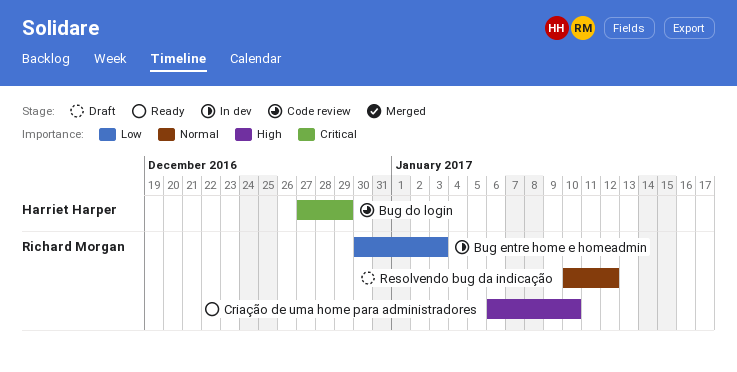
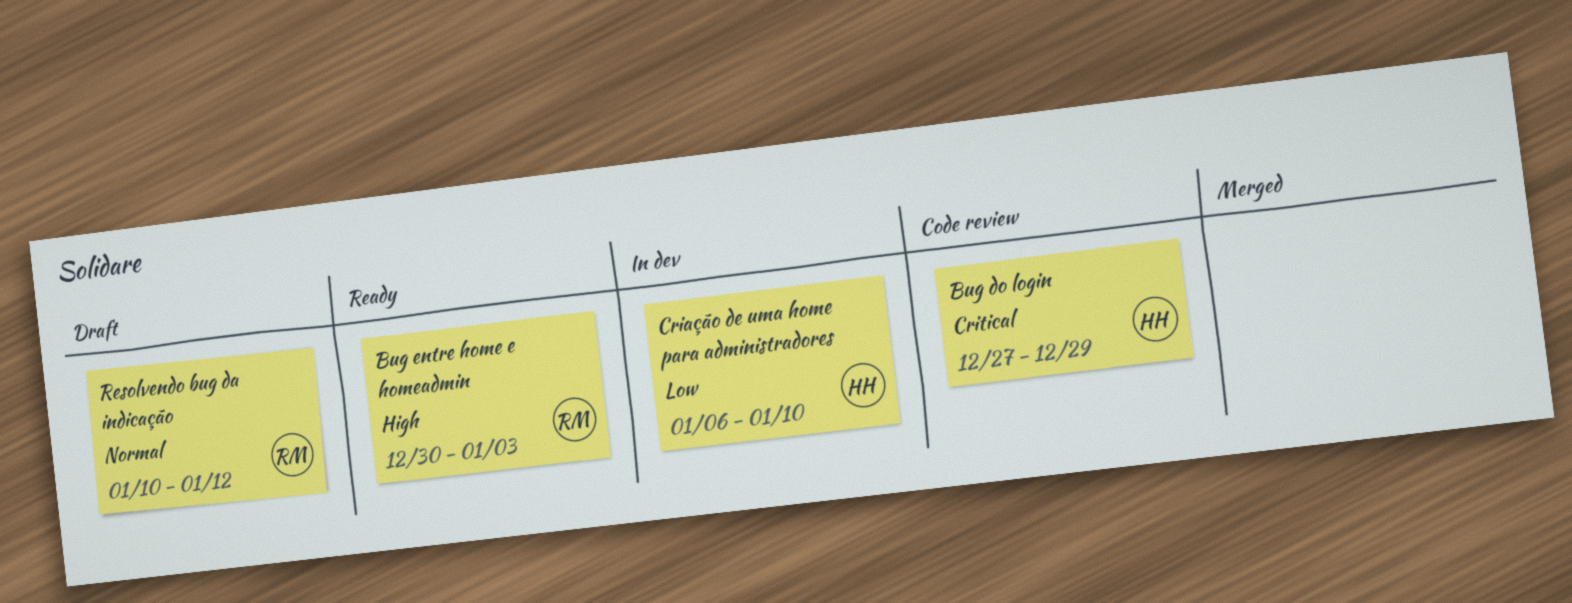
Bug entre home e homeadmin, status: In dev -> Ready
Bug entre home e homeadmin, priority: Low -> High
Criação de uma home para administradores, status: Ready -> In dev
Criação de uma home para administradores, owner: Richard Morgan -> Harriet Harper
Criação de uma home para administradores, priority: High -> Low

